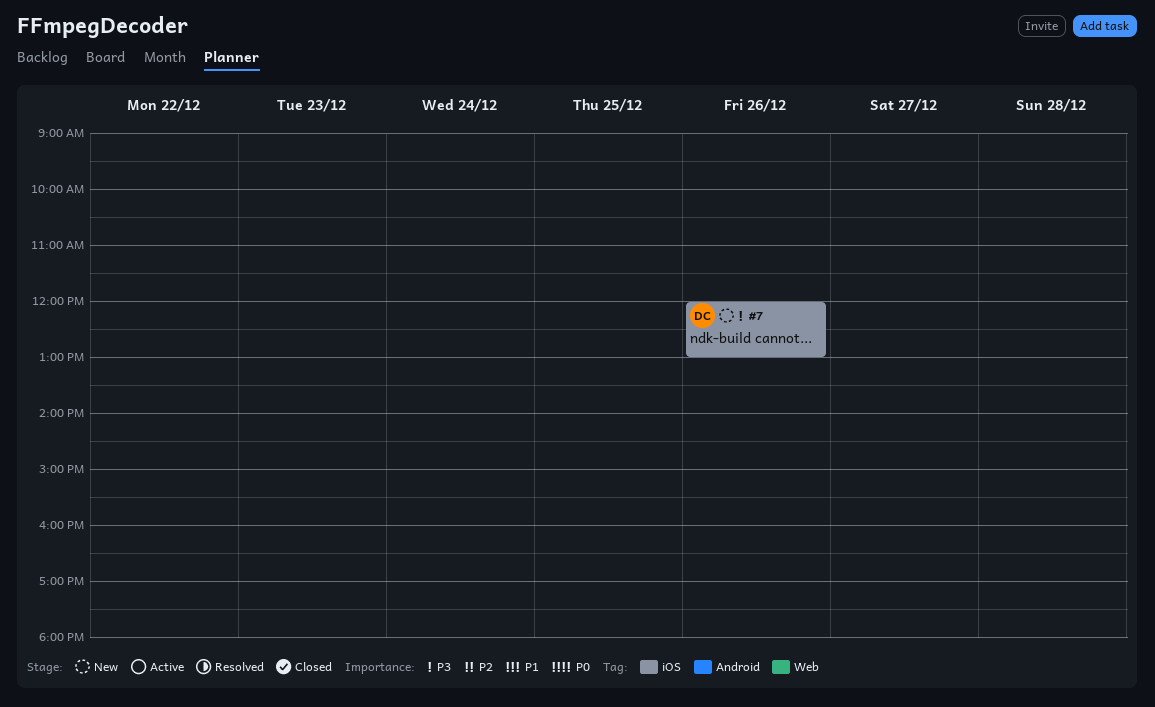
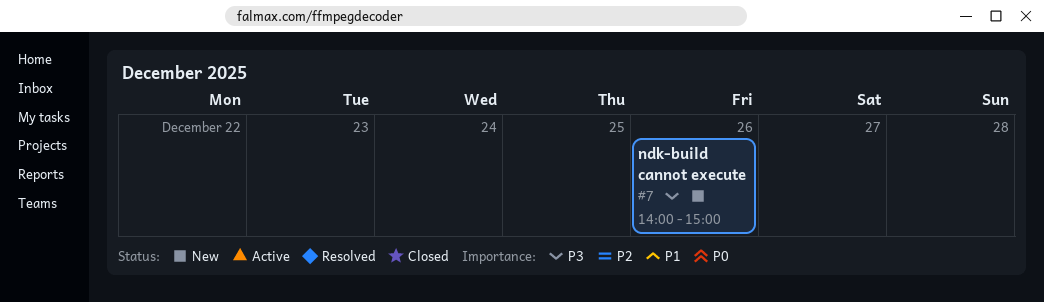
#7, begins: 12:00 -> 14:00
#7, ends: 13:00 -> 15:00

